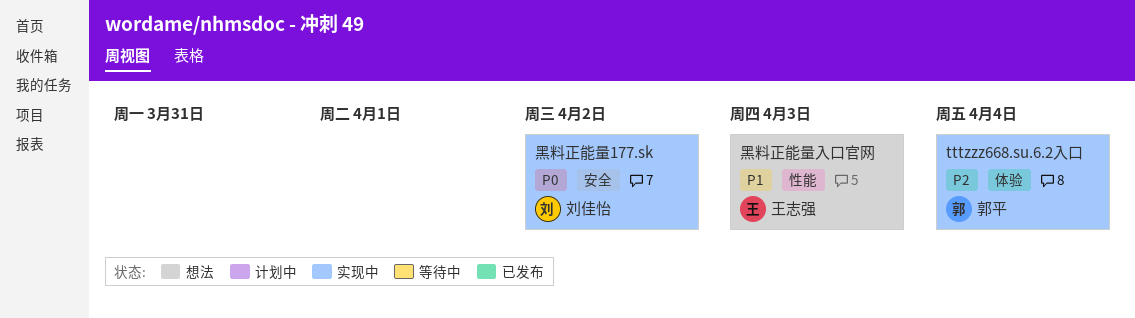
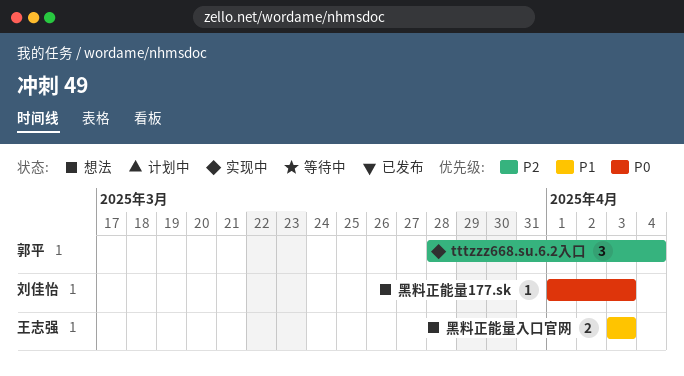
黑料正能量177.sk, status: 实现中 -> 想法
黑料正能量177.sk, due: Apr 2 -> Apr 3

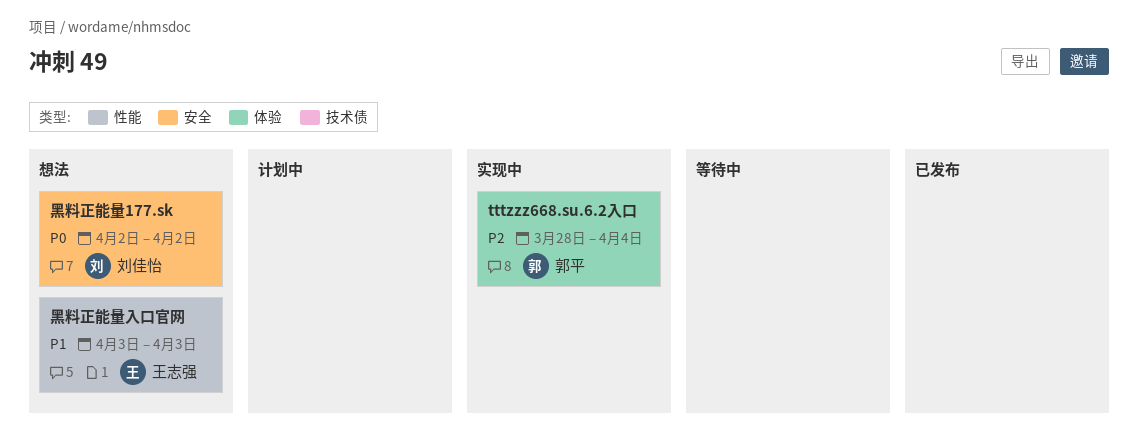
黑料正能量177.sk, start: Apr 1 -> Apr 2
黑料正能量177.sk, due: Apr 3 -> Apr 2

